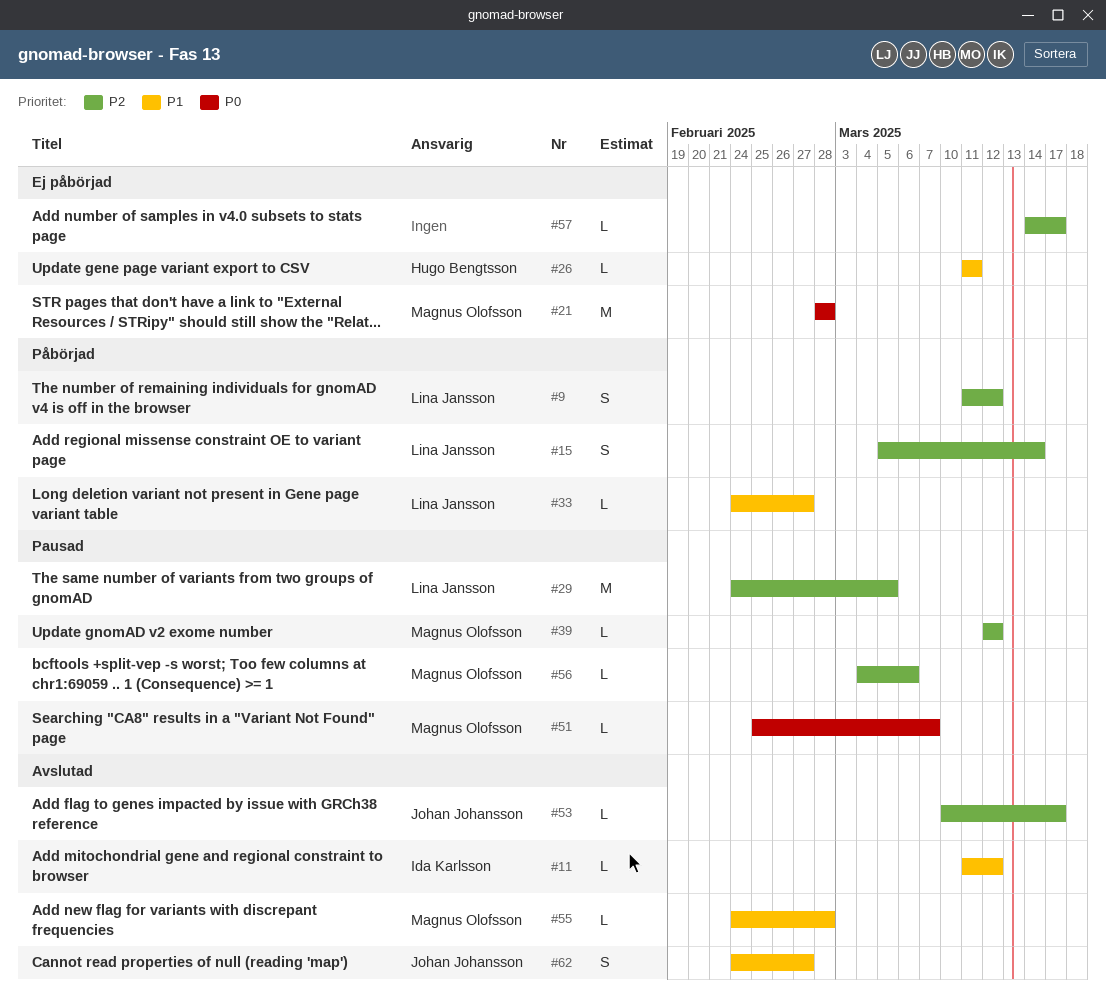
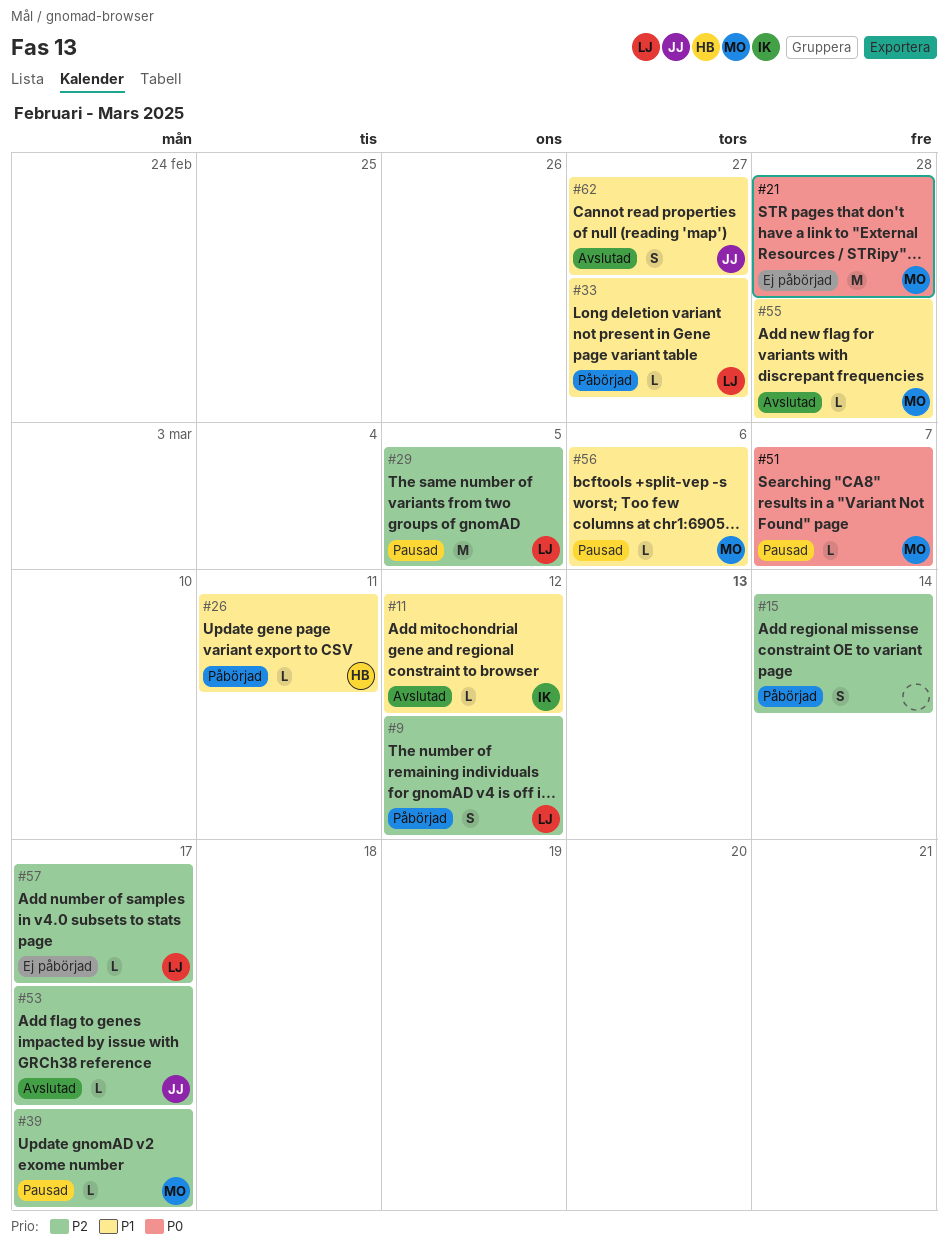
#15, owner: Lina Jansson -> none
#26, status: Ej påbörjad -> Påbörjad
#39, due: Mar 12 -> Mar 17
#56, priority: P2 -> P1
#57, owner: none -> Lina Jansson

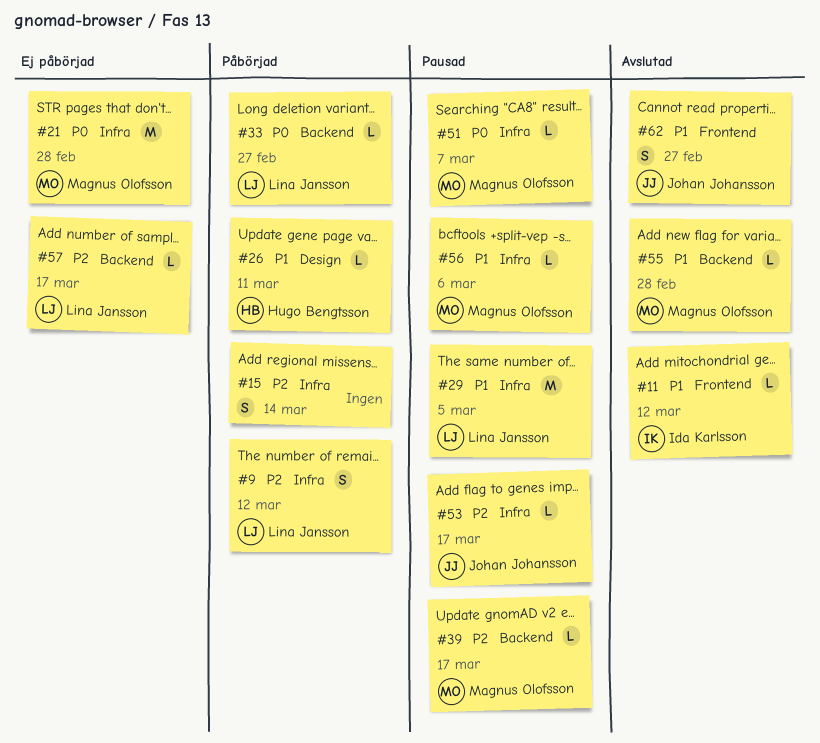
#29, priority: P2 -> P1
#33, priority: P1 -> P0
#53, status: Avslutad -> Pausad

